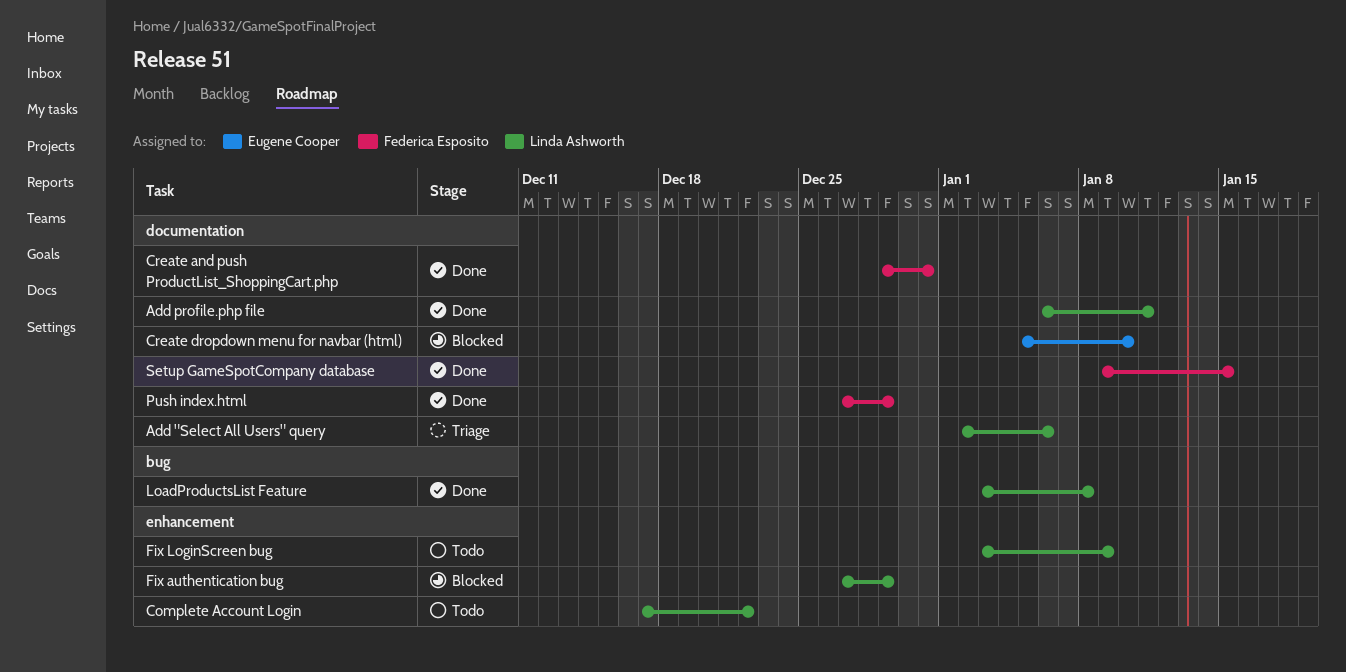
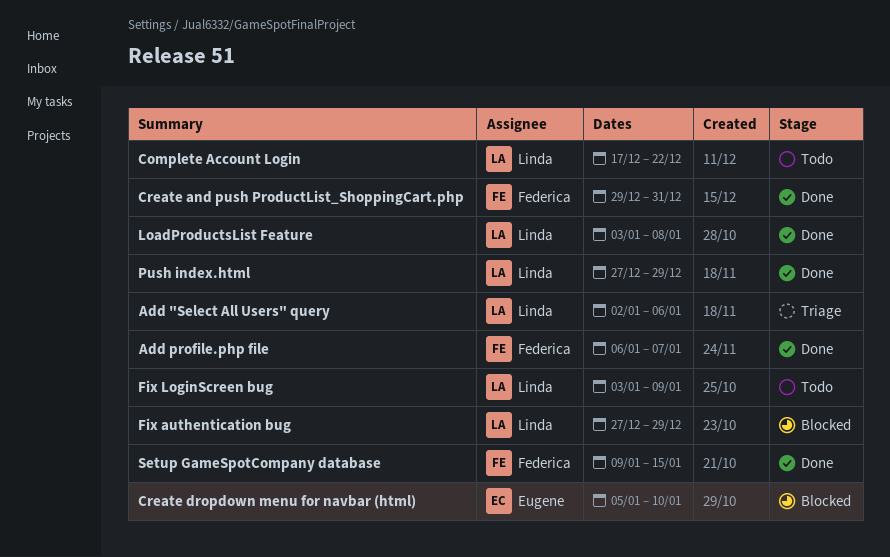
Add profile.php file, owner: Linda Ashworth -> Federica Esposito
Add profile.php file, due: Jan 11 -> Jan 7
Push index.html, owner: Federica Esposito -> Linda Ashworth

